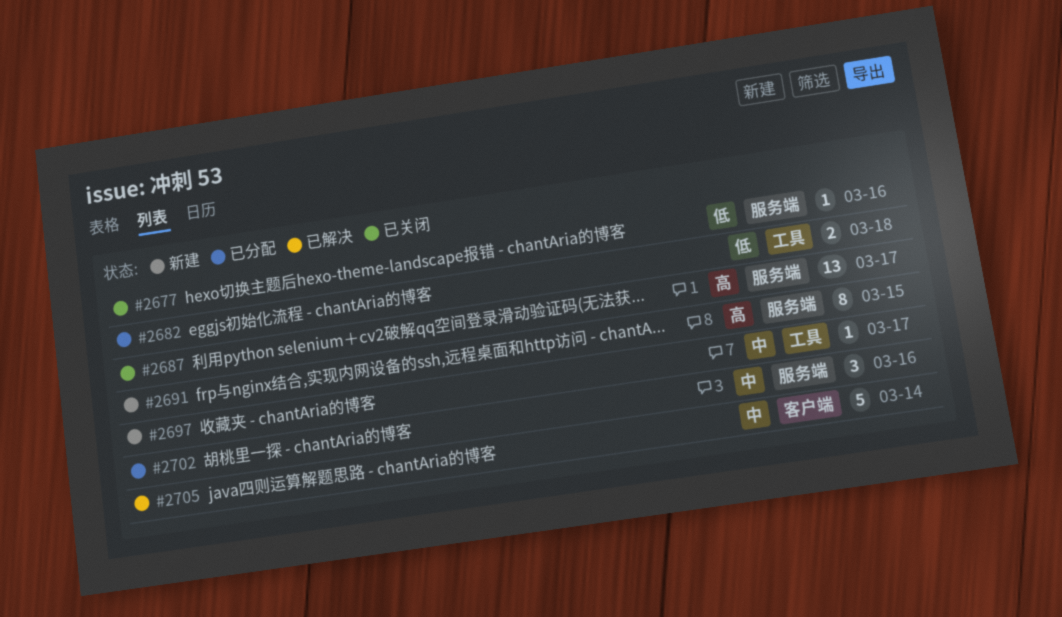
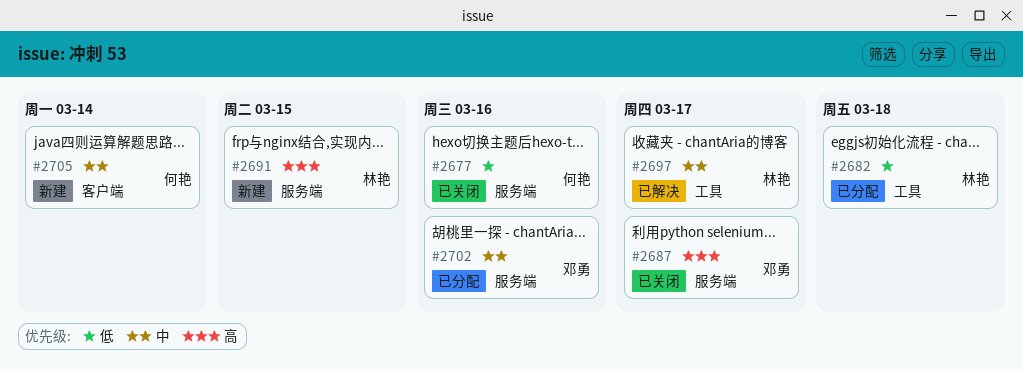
#2697, status: 新建 -> 已解决
#2705, status: 已解决 -> 新建

